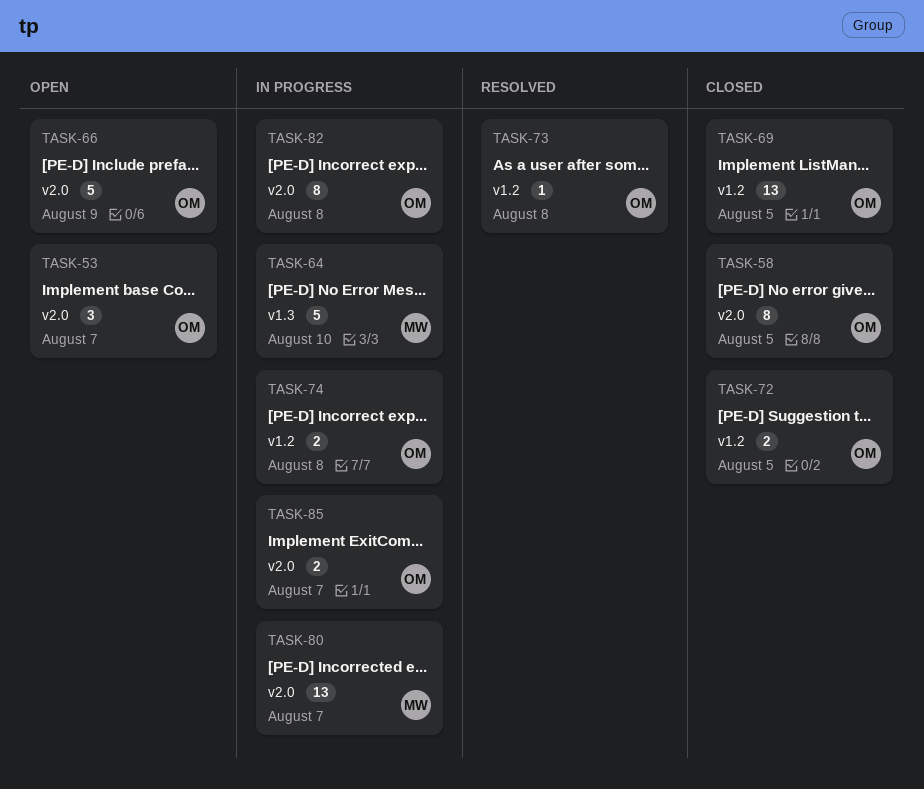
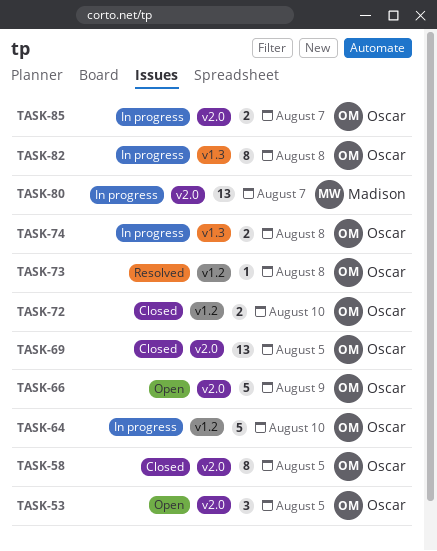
TASK-53, due: Aug 7 -> Aug 5
TASK-64, owner: Madison -> Oscar
TASK-64, label: v1.3 -> v1.2
TASK-69, label: v1.2 -> v2.0
TASK-72, due: Aug 5 -> Aug 10
TASK-74, label: v1.2 -> v1.3
TASK-82, label: v2.0 -> v1.3

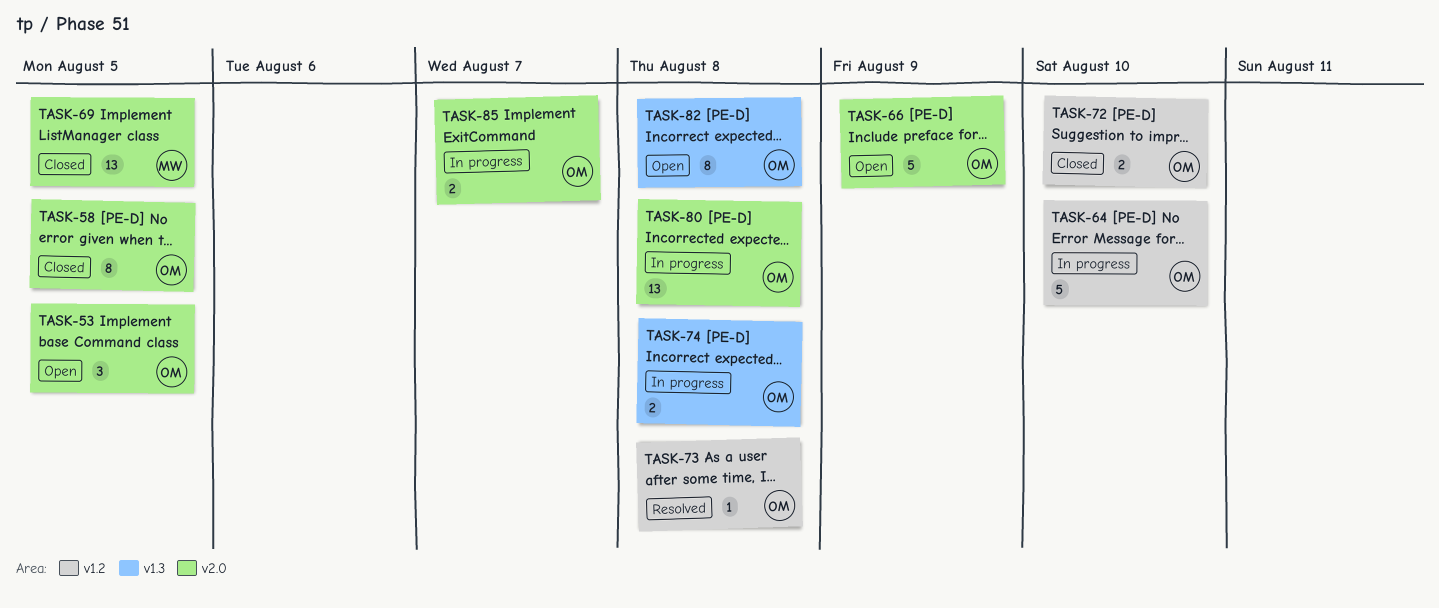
TASK-69, owner: Oscar -> Madison
TASK-80, owner: Madison -> Oscar
TASK-80, due: Aug 7 -> Aug 8
TASK-82, status: In progress -> Open

